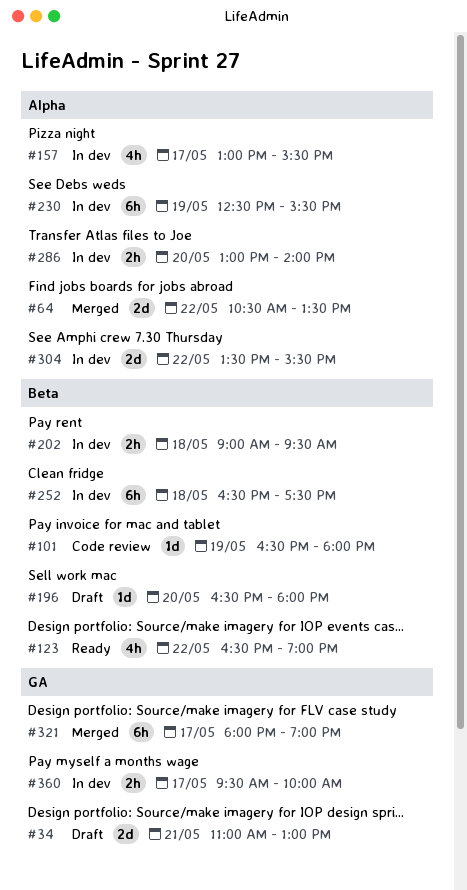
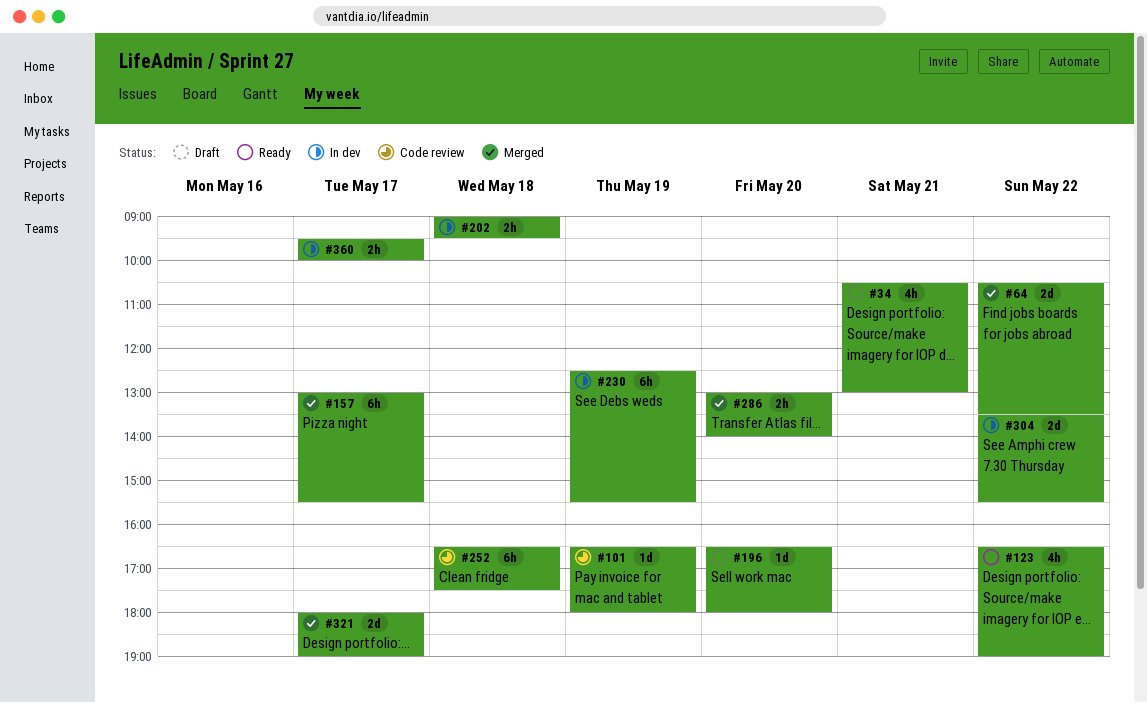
#34, estimate: 2d -> 4h
#34, begins: 11:00 -> 10:30
#157, status: In dev -> Merged
#157, estimate: 4h -> 6h
#252, status: In dev -> Code review
#286, status: In dev -> Merged
#321, estimate: 6h -> 2d

